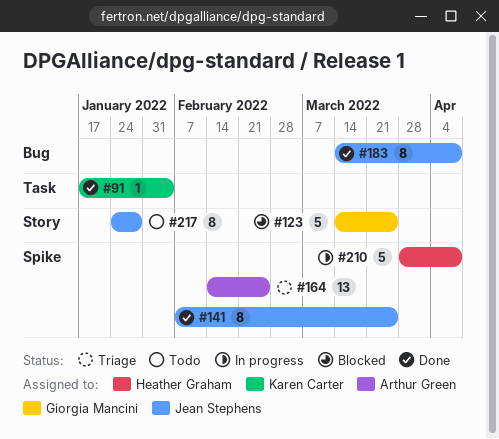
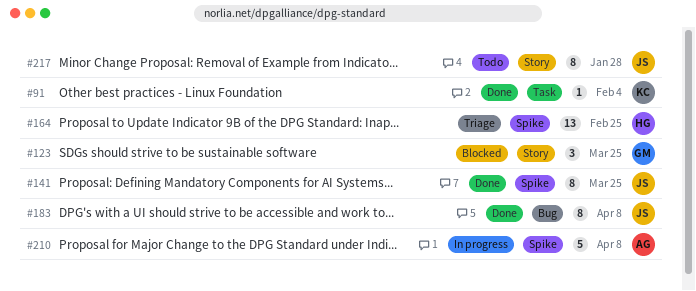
#123, estimate: 5 -> 3
#164, owner: Arthur Green -> Heather Graham
#210, owner: Heather Graham -> Arthur Green

